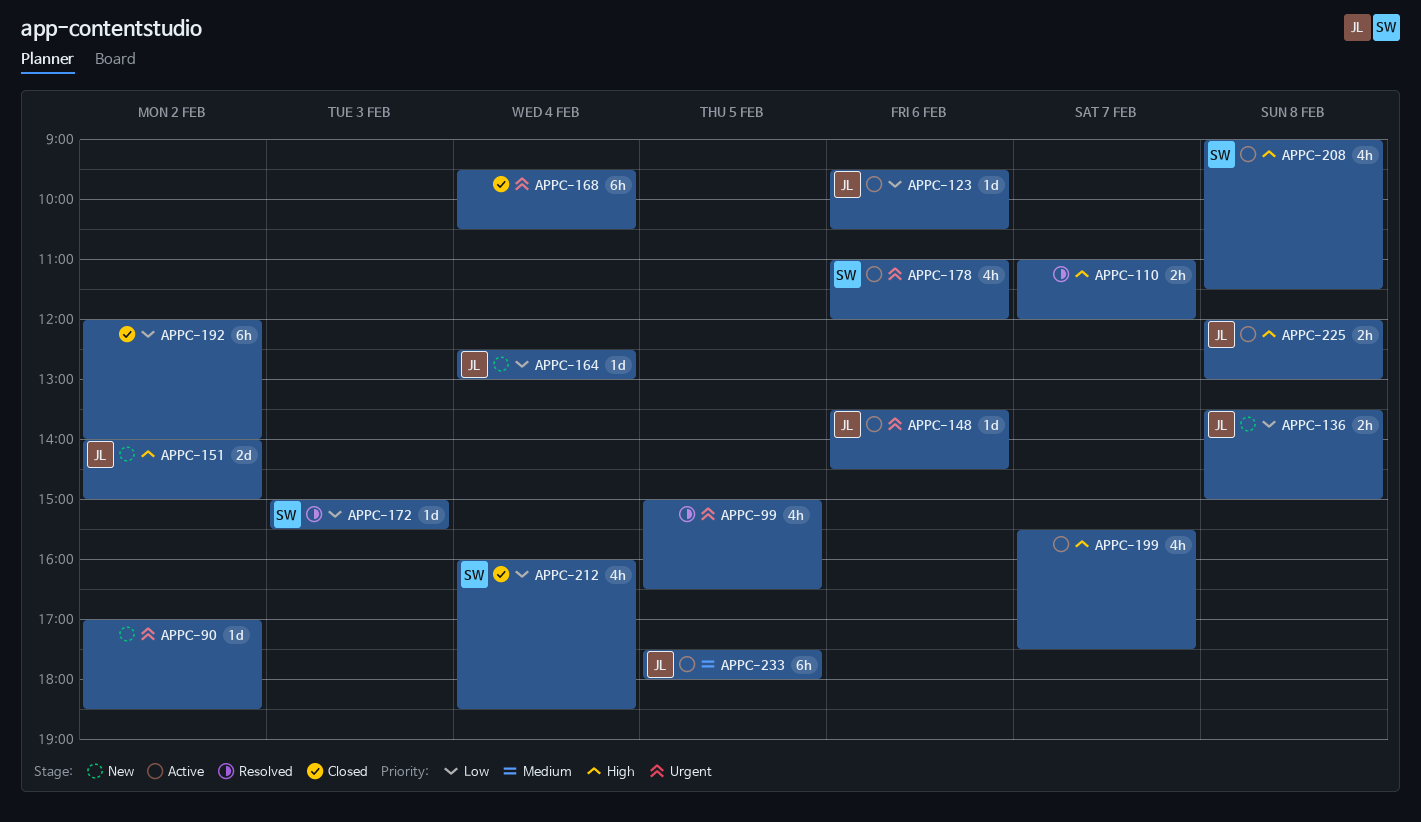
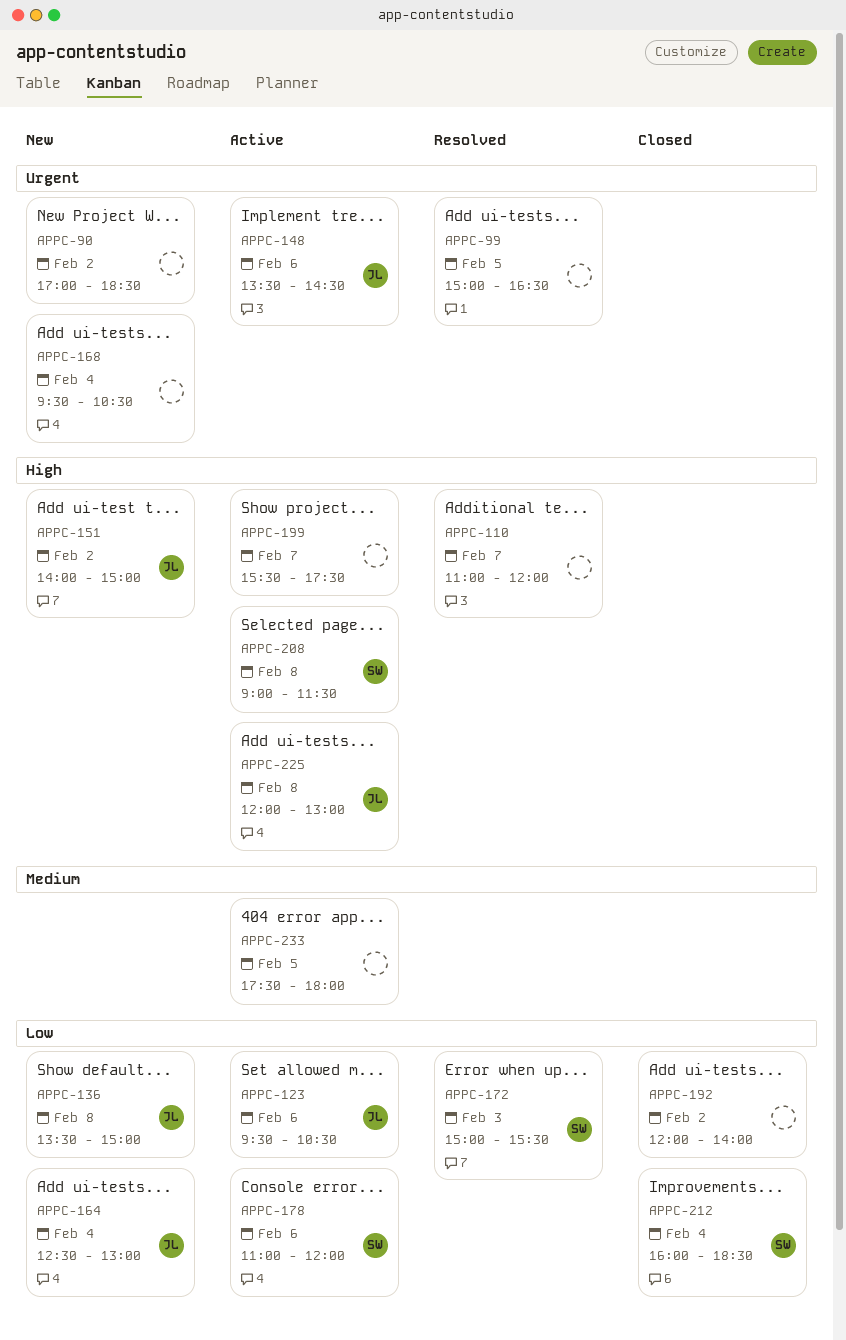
APPC-168, status: Closed -> New
APPC-178, priority: Urgent -> Low
APPC-233, owner: JL -> none

